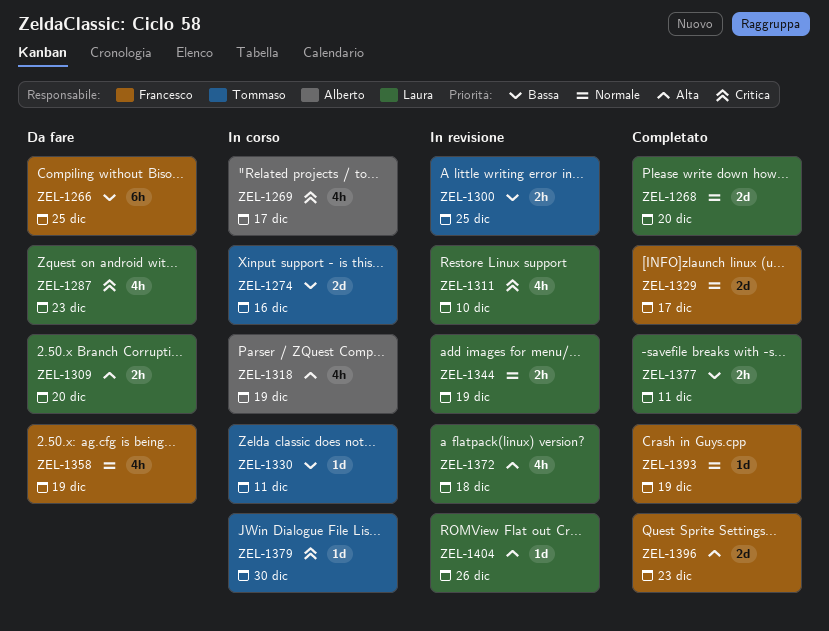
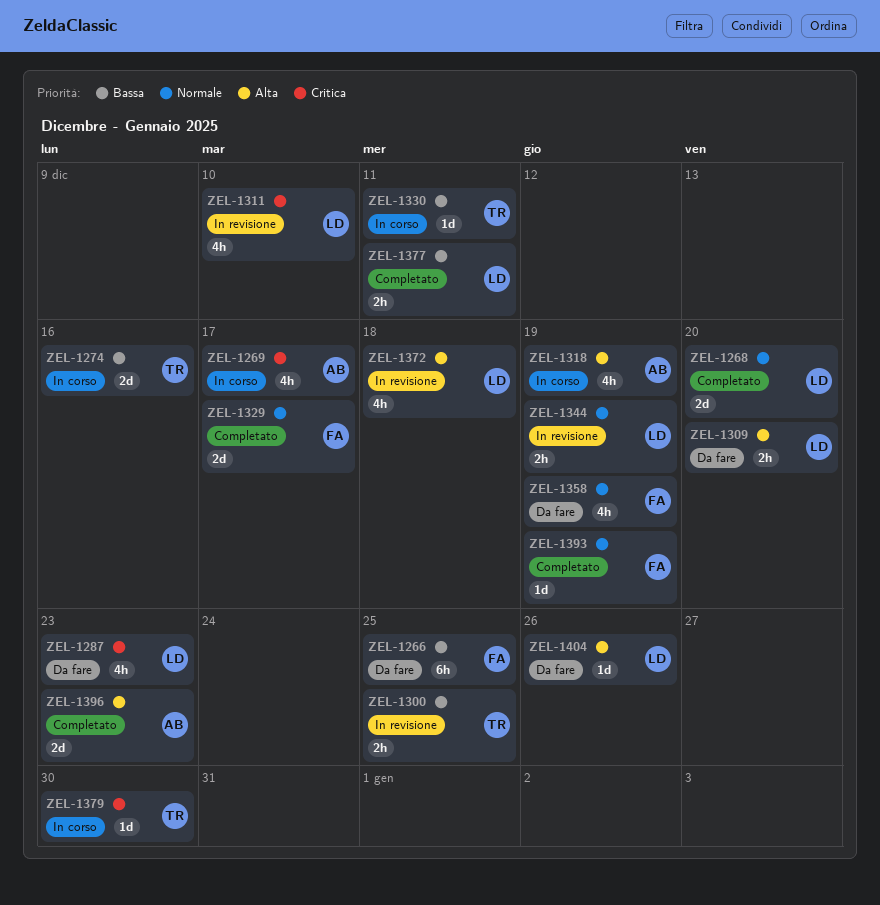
ZEL-1396, owner: Francesco -> Alberto
ZEL-1404, status: In revisione -> Da fare

